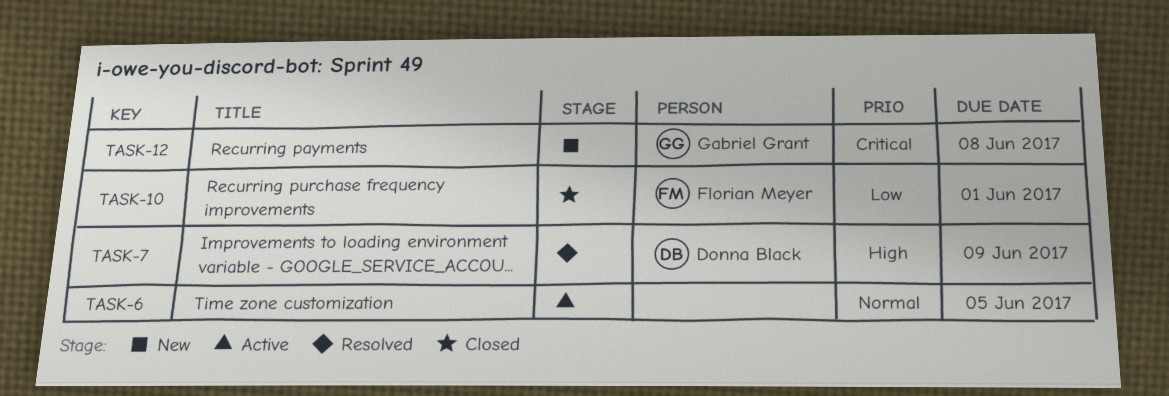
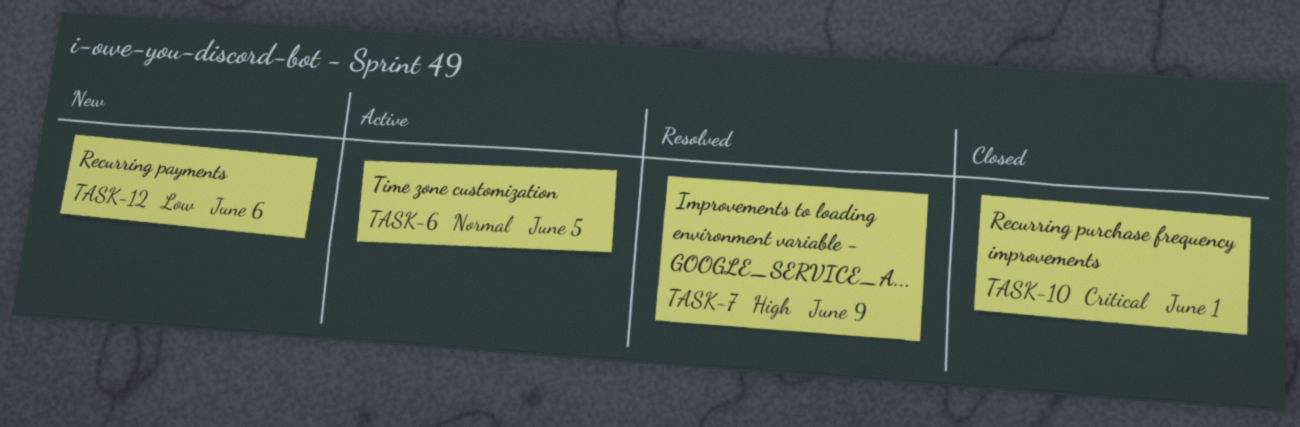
TASK-10, priority: Low -> Critical
TASK-12, priority: Critical -> Low
TASK-12, due: Jun 8 -> Jun 6

